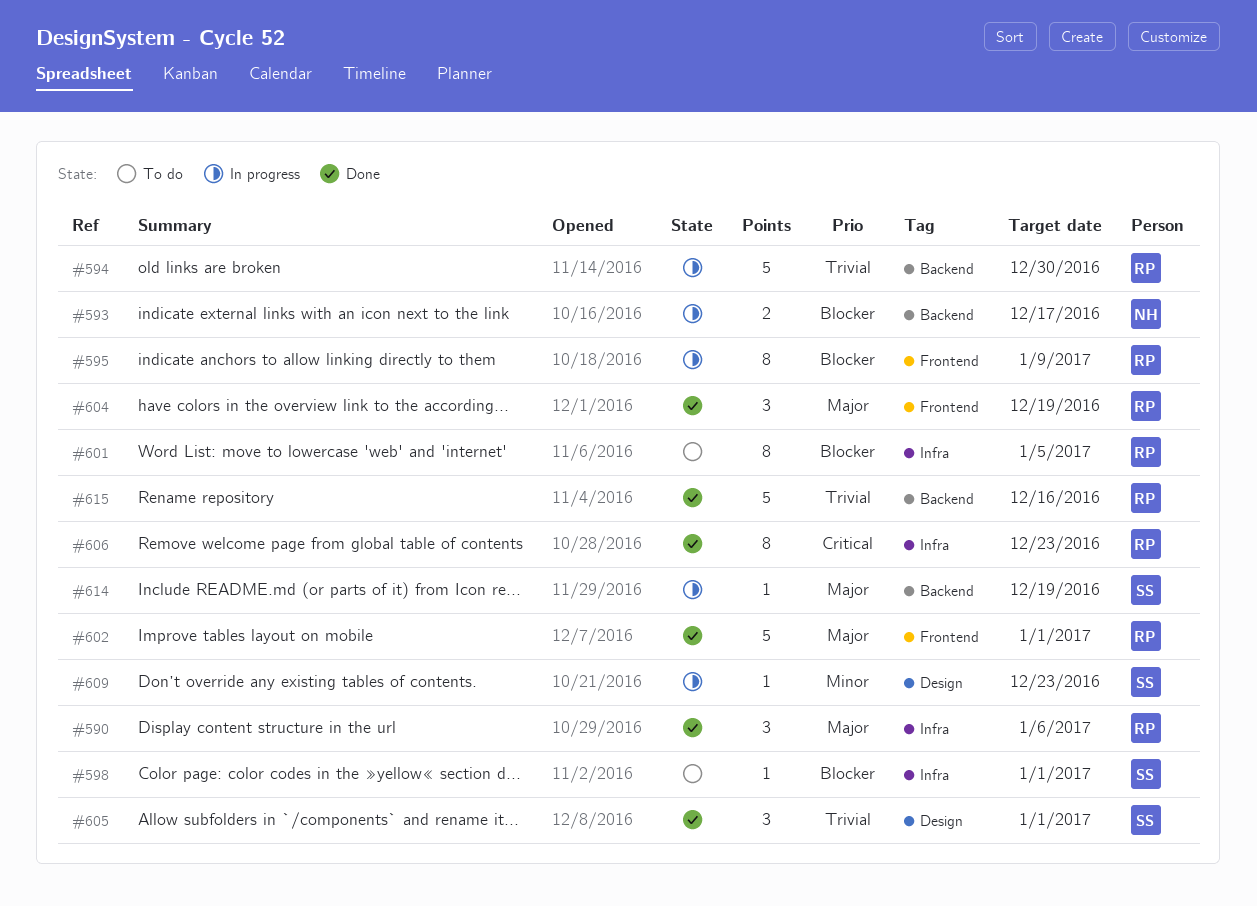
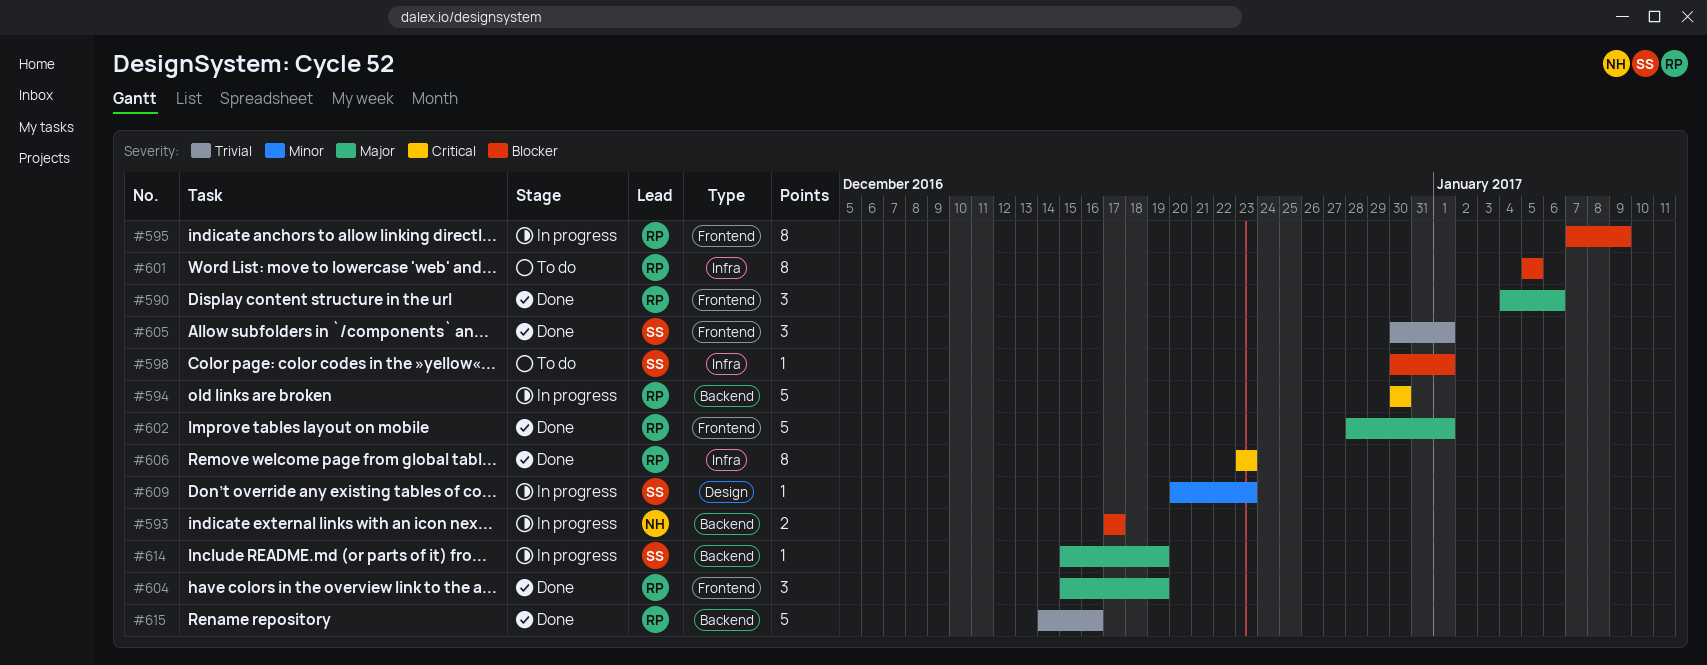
#590, label: Infra -> Frontend
#594, priority: Trivial -> Critical
#605, label: Design -> Frontend

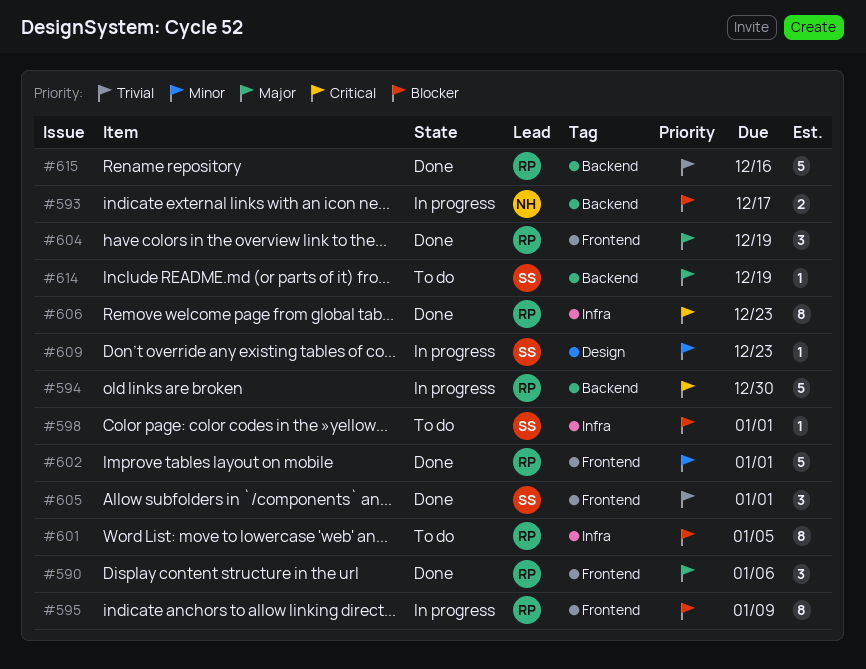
#602, priority: Major -> Minor
#614, status: In progress -> To do

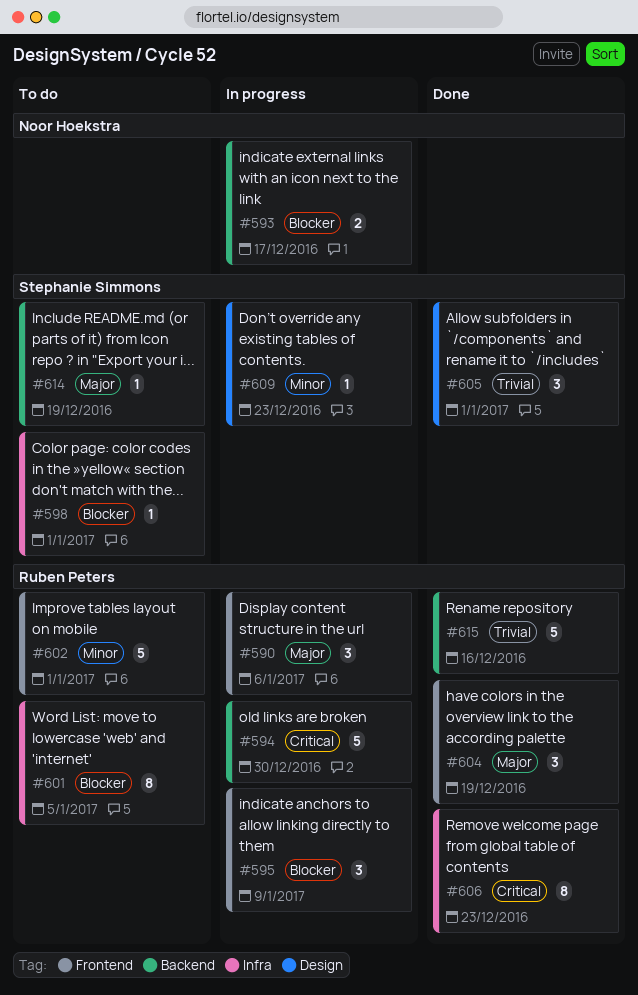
#590, status: Done -> In progress
#595, estimate: 8 -> 3
#602, status: Done -> To do
#605, label: Frontend -> Design

